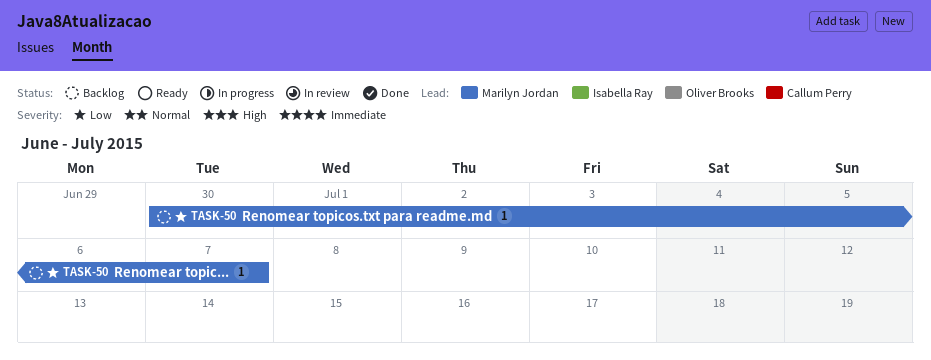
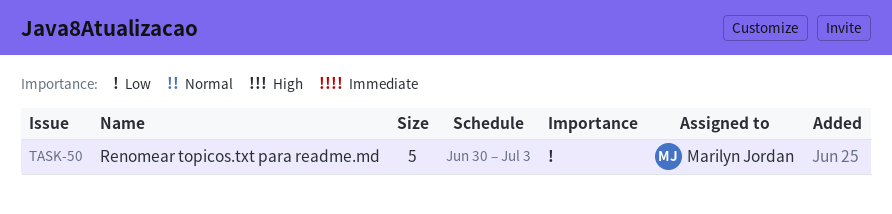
TASK-50, estimate: 1 -> 5
TASK-50, due: Jul 7 -> Jul 3

